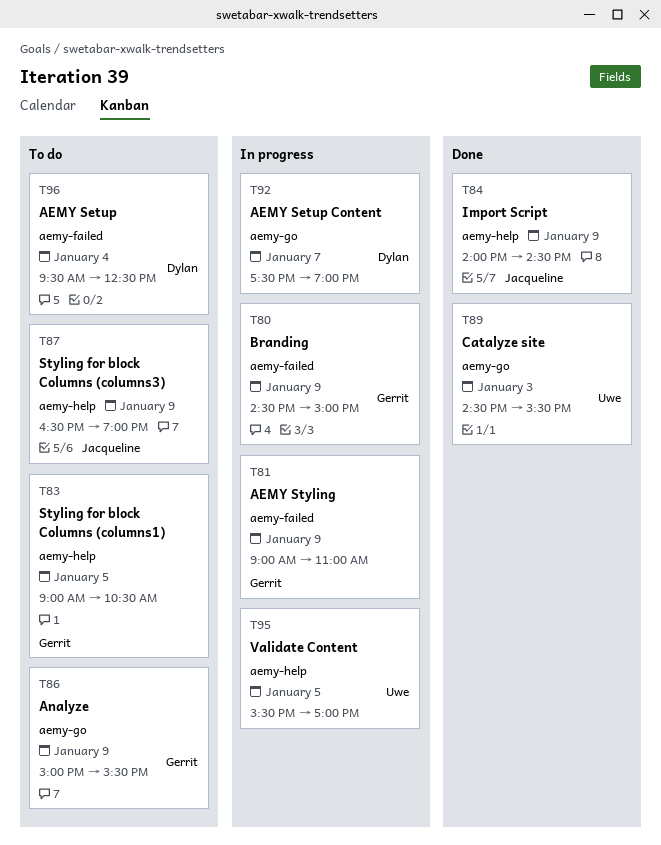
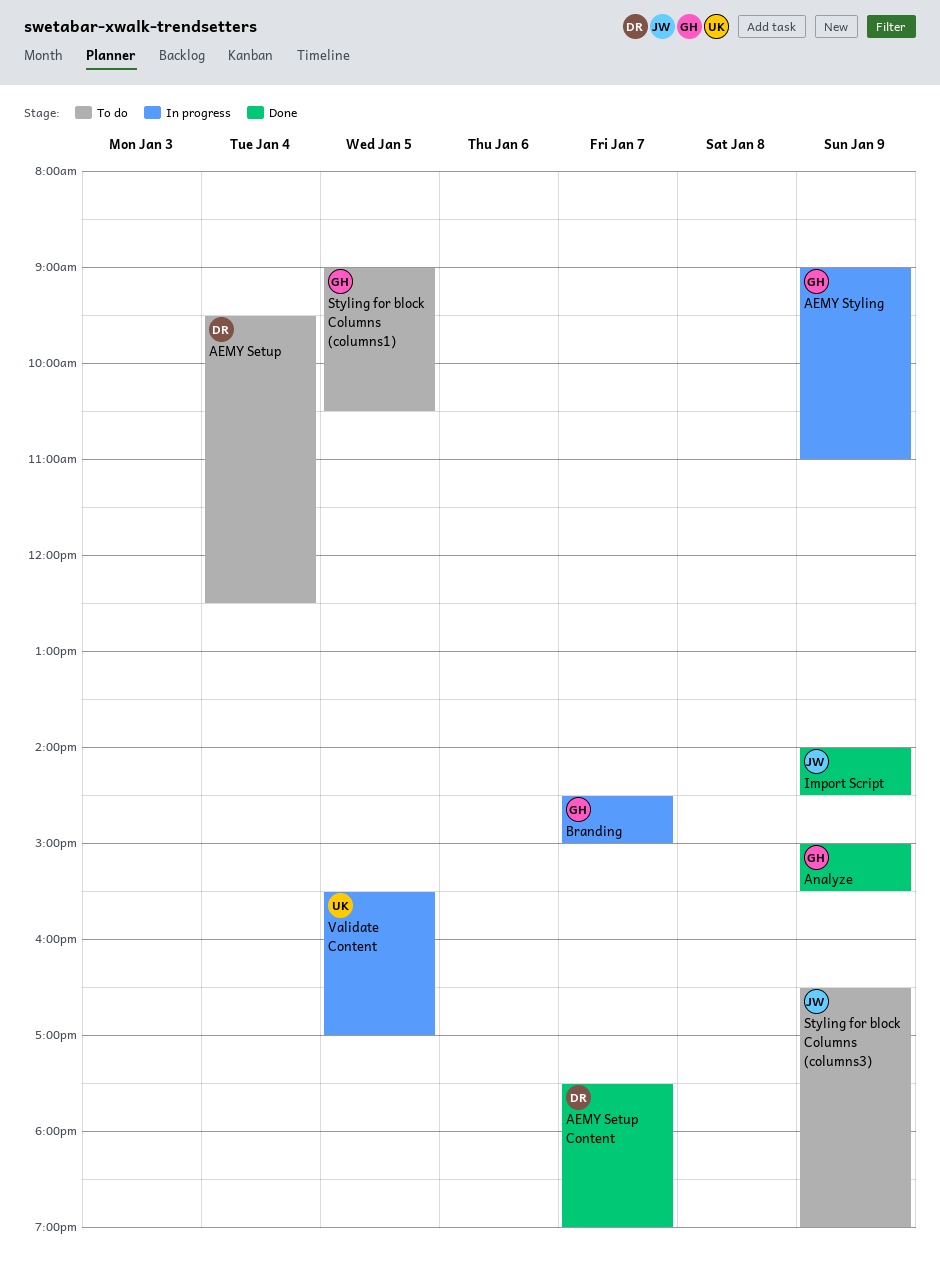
AEMY Setup Content, status: In progress -> Done
Analyze, status: To do -> Done
Branding, day: Jan 9 -> Jan 7
Catalyze site: present -> none

